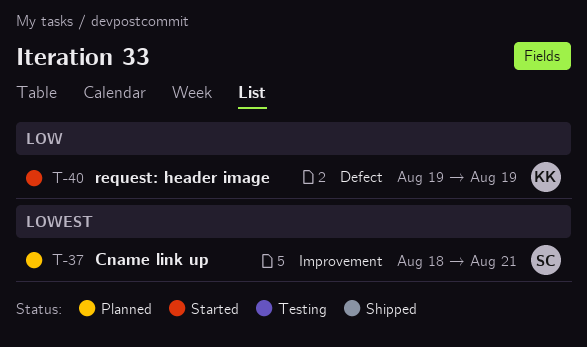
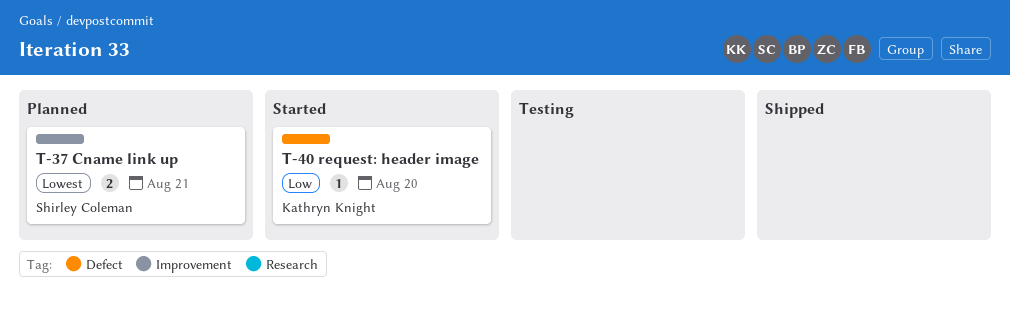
T-40, due: Aug 19 -> Aug 20

